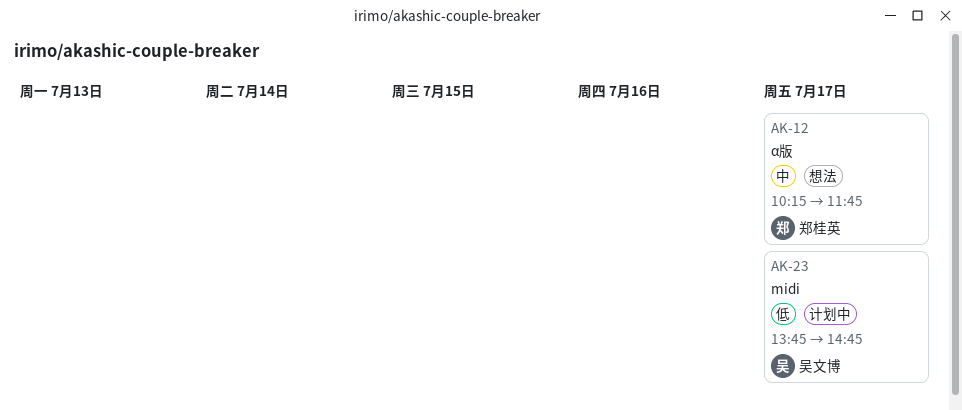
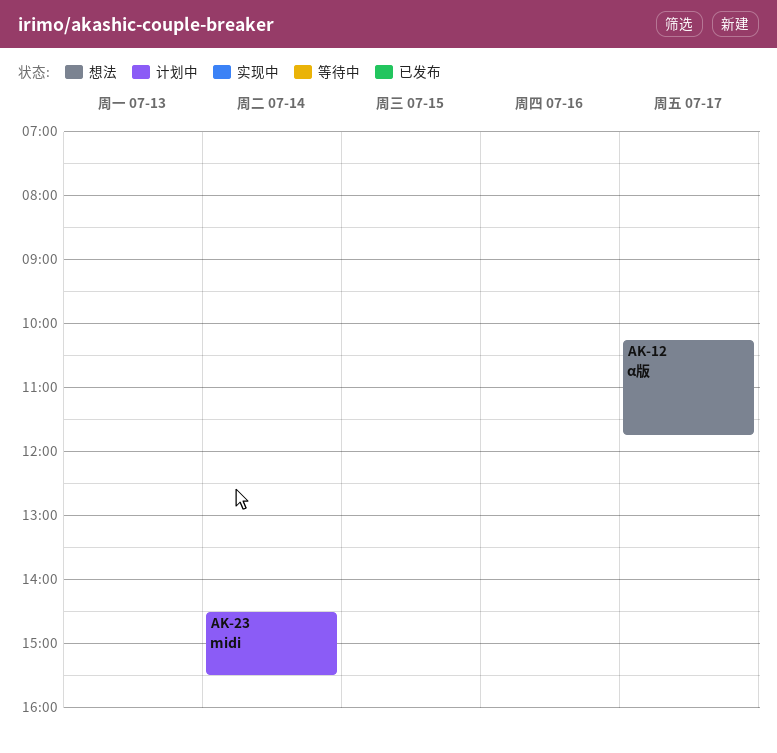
AK-23, day: Jul 17 -> Jul 14
AK-23, begins: 13:45 -> 14:30
AK-23, ends: 14:45 -> 15:30

